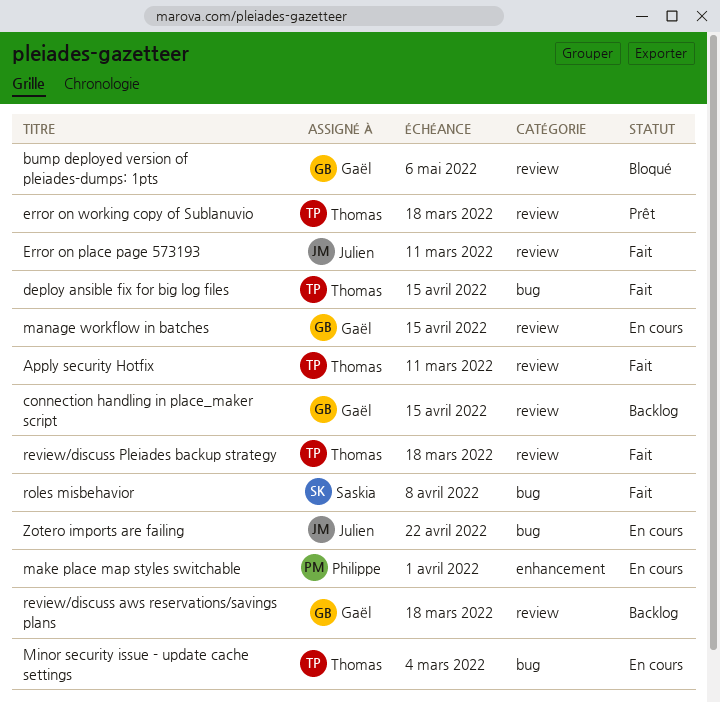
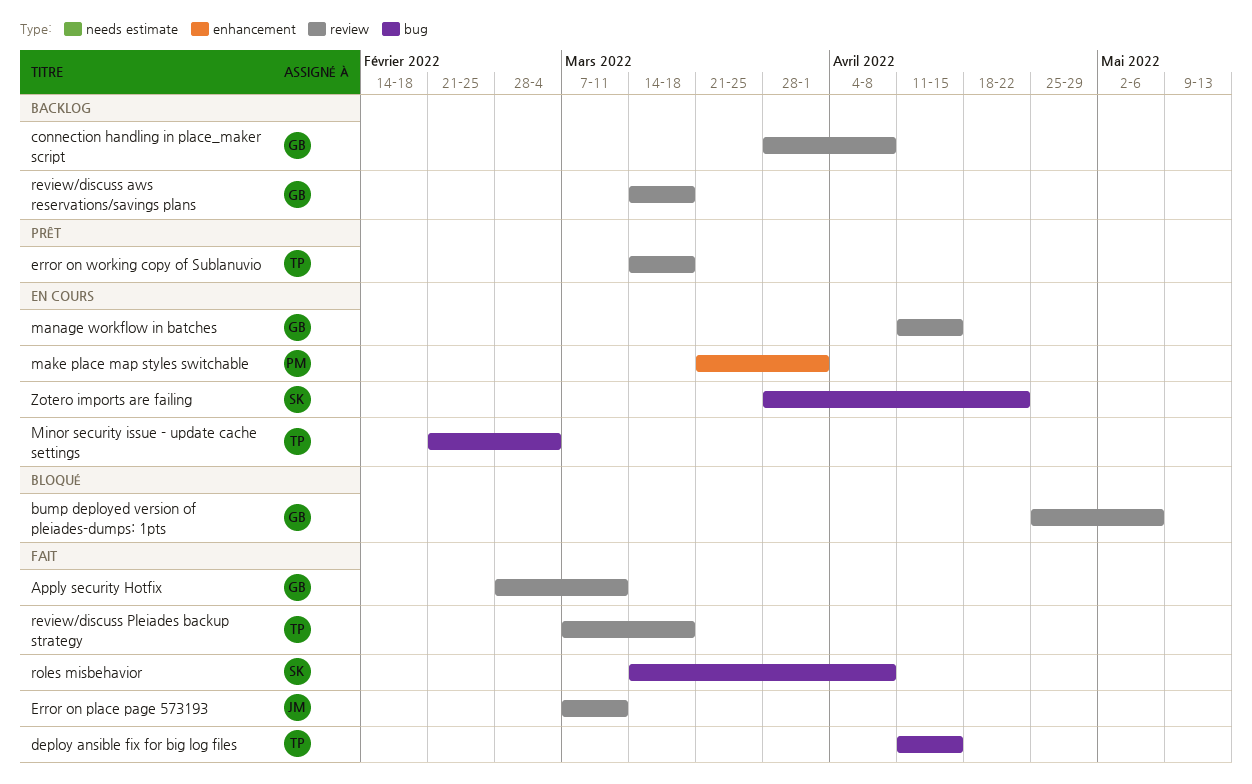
Apply security Hotfix, owner: Thomas -> Gaël
connection handling in place_maker script, due: Apr 15 -> Apr 8
Zotero imports are failing, owner: Julien -> Saskia

